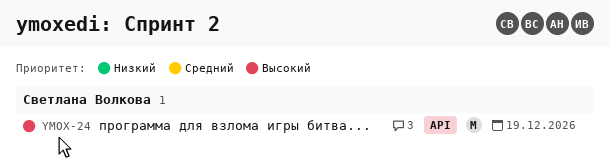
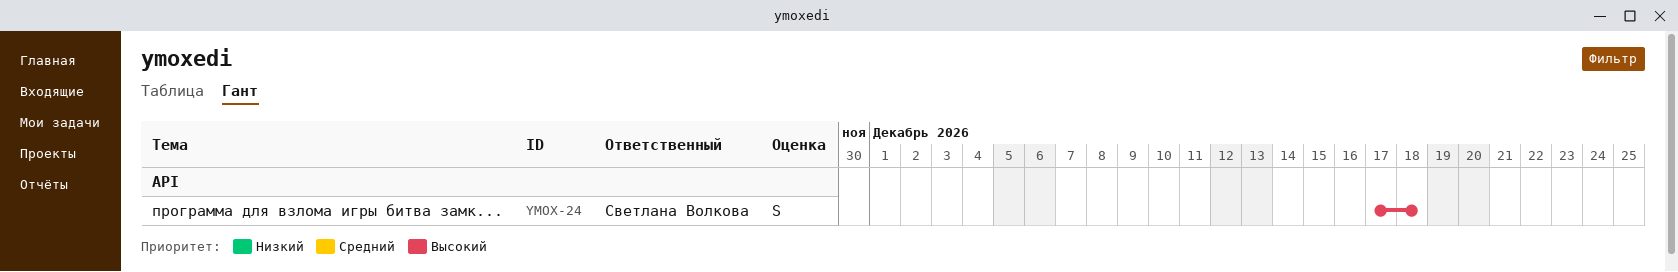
YMOX-24, estimate: M -> S
YMOX-24, due: Dec 19 -> Dec 18

